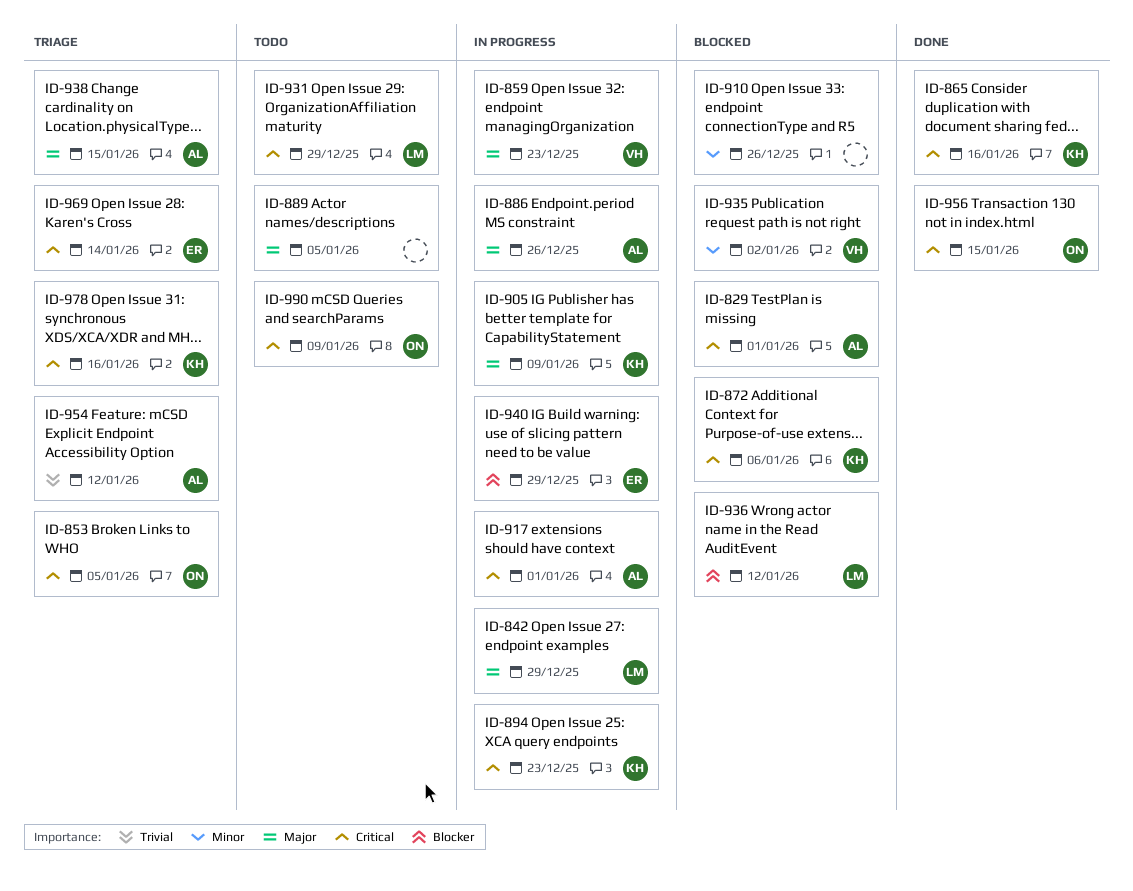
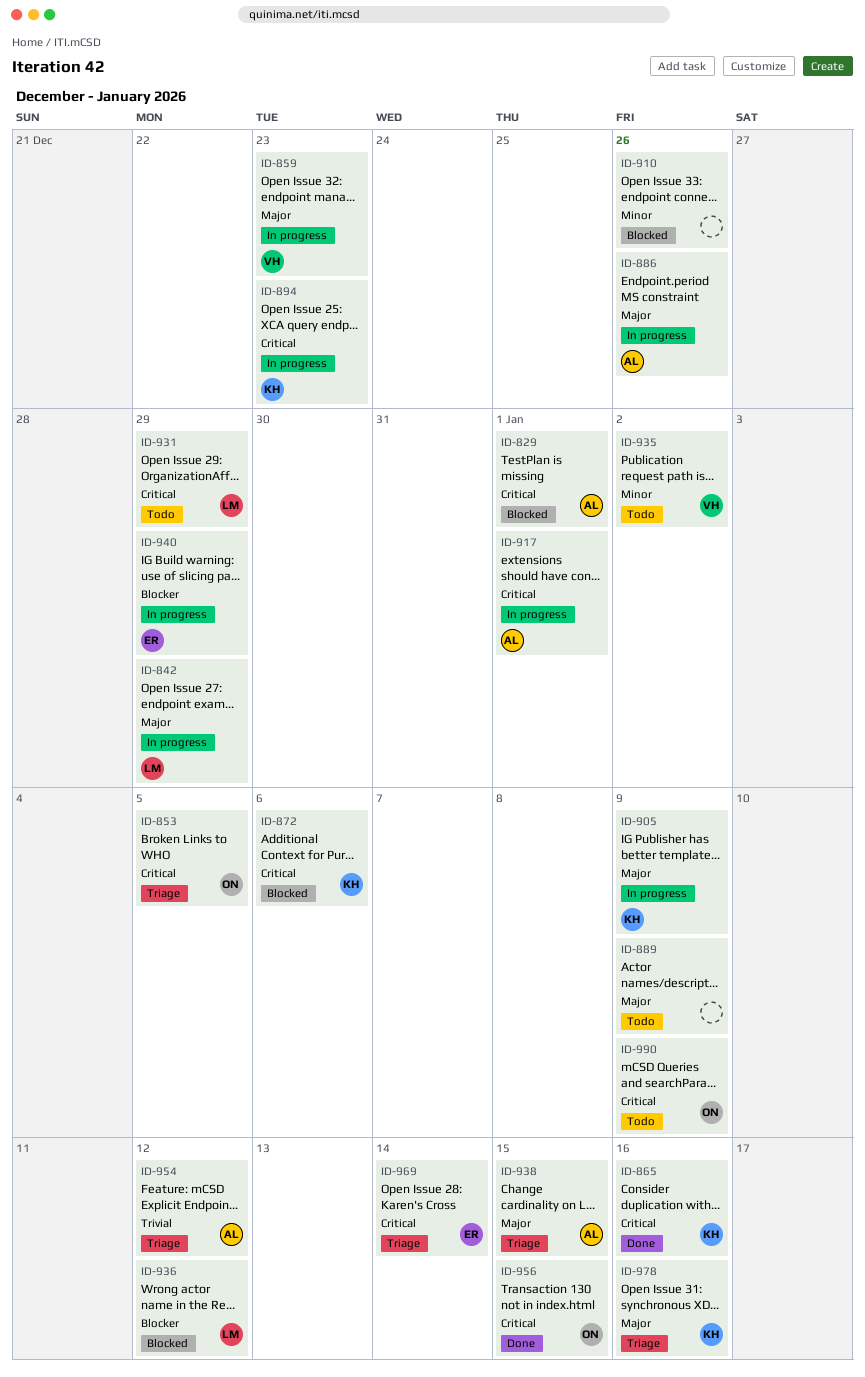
ID-889, due: Jan 5 -> Jan 9
ID-935, status: Blocked -> Todo
ID-978, priority: Critical -> Major

